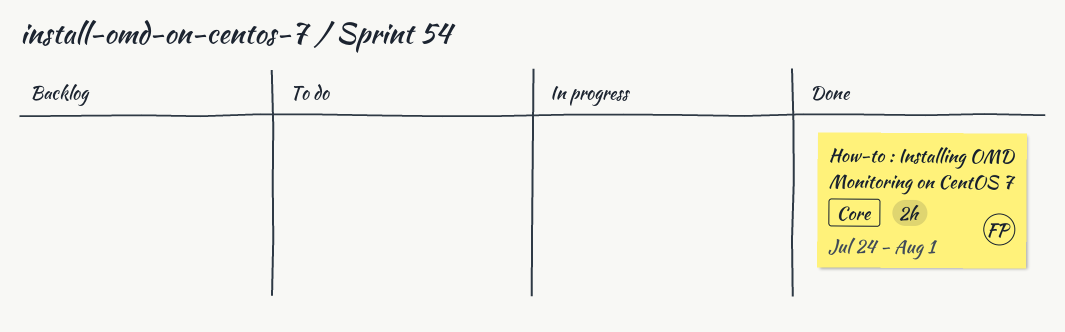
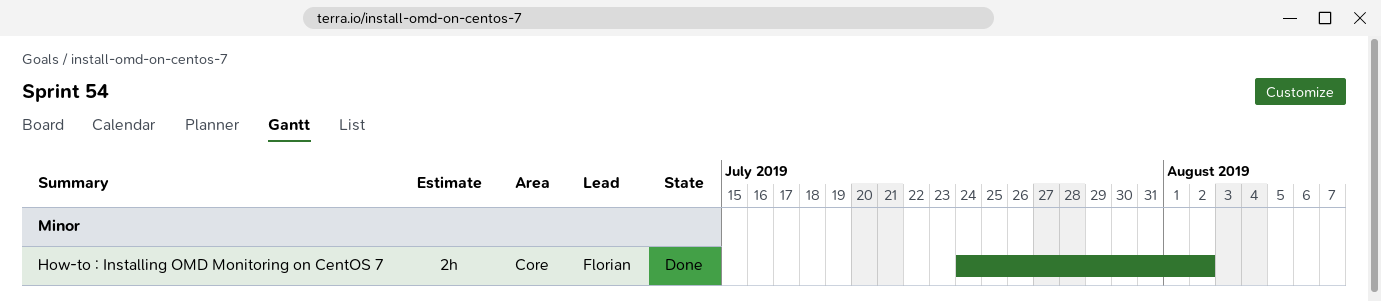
How-to : Installing OMD Monitoring on CentOS 7, due: Aug 1 -> Aug 2

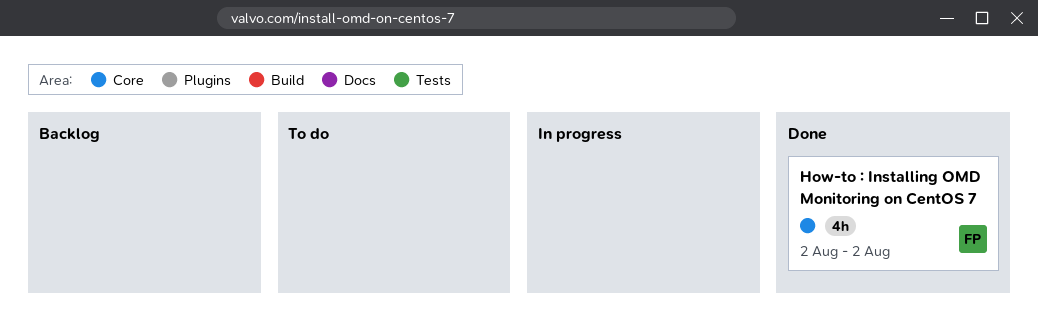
How-to : Installing OMD Monitoring on CentOS 7, estimate: 2h -> 4h
How-to : Installing OMD Monitoring on CentOS 7, start: Jul 24 -> Aug 2

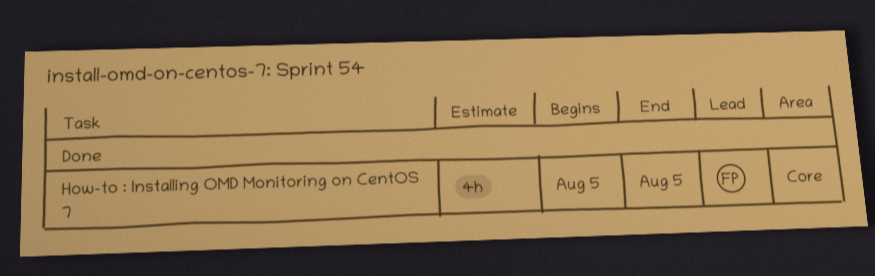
How-to : Installing OMD Monitoring on CentOS 7, start: Aug 2 -> Aug 5
How-to : Installing OMD Monitoring on CentOS 7, due: Aug 2 -> Aug 5

